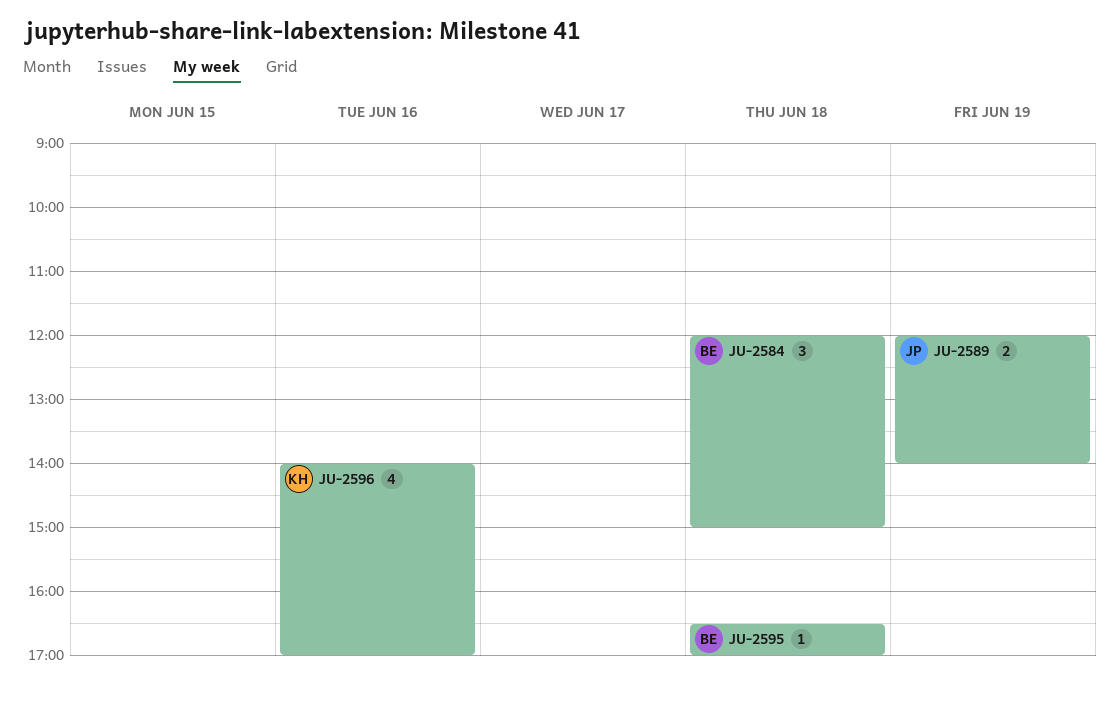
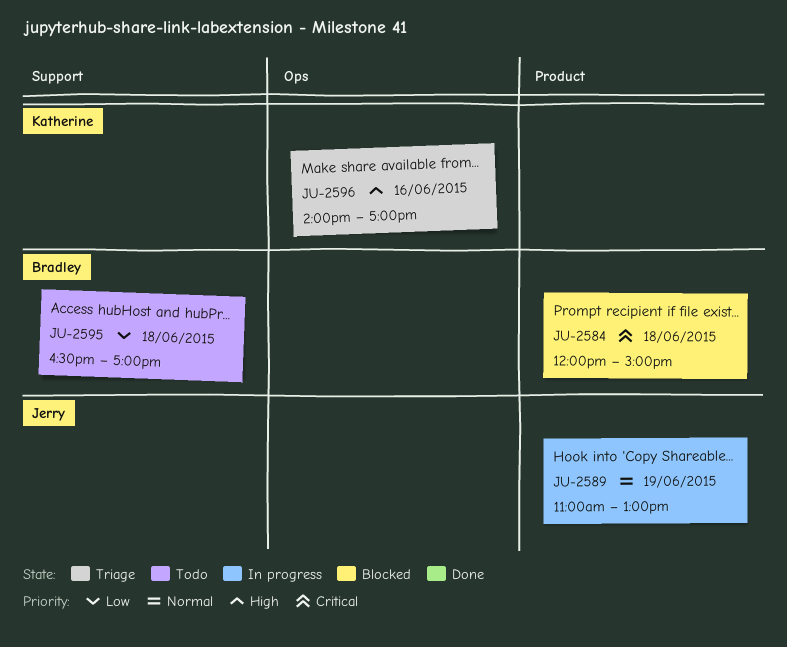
JU-2589, begins: 12:00 -> 11:00
JU-2589, ends: 14:00 -> 13:00

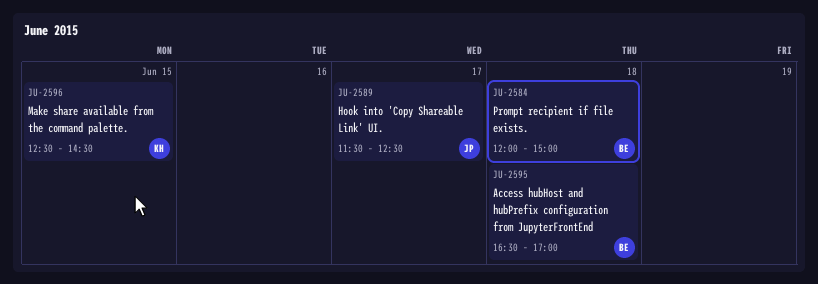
JU-2589, day: Jun 19 -> Jun 17
JU-2589, begins: 11:00 -> 11:30
JU-2589, ends: 13:00 -> 12:30
JU-2596, day: Jun 16 -> Jun 15
JU-2596, begins: 14:00 -> 12:30
JU-2596, ends: 17:00 -> 14:30

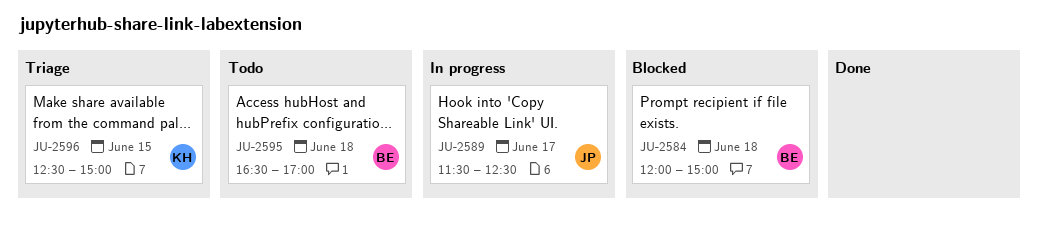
JU-2596, ends: 14:30 -> 15:00

